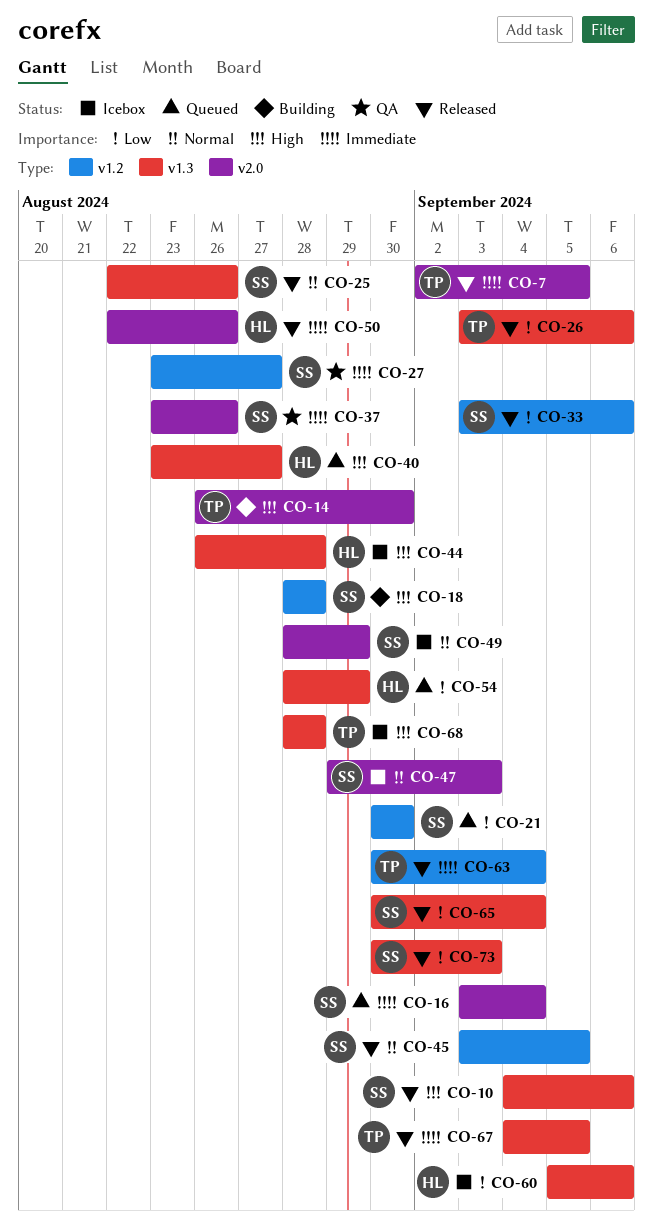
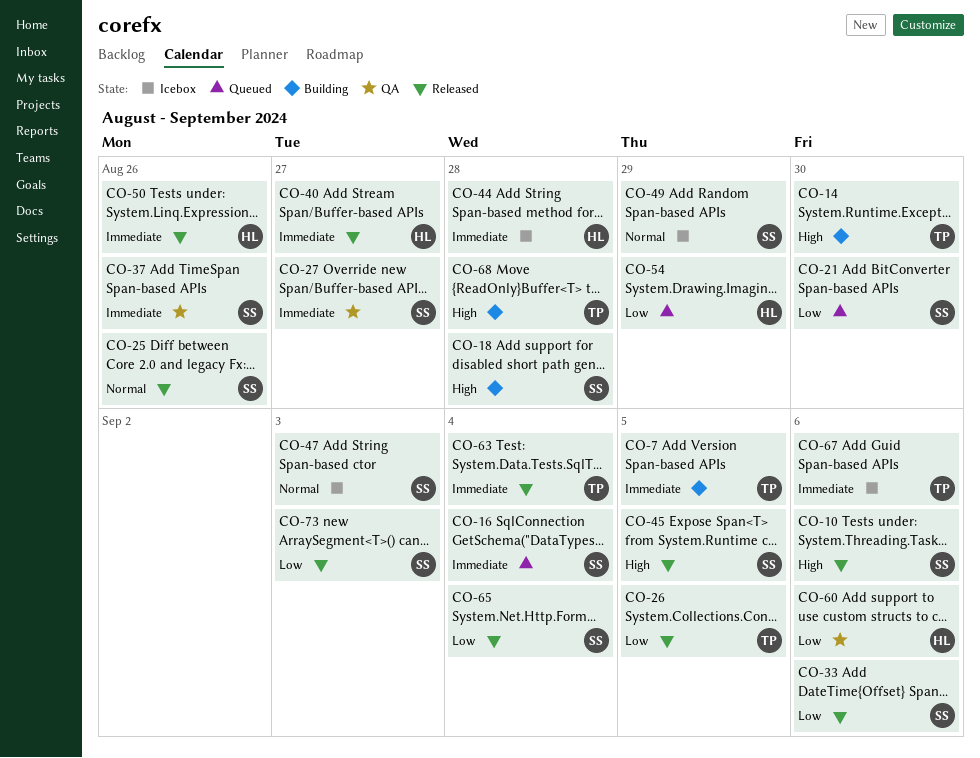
CO-7, status: Released -> Building
CO-26, due: Sep 6 -> Sep 5
CO-40, status: Queued -> Released
CO-40, priority: High -> Immediate
CO-44, priority: High -> Immediate
CO-45, priority: Normal -> High
CO-60, status: Icebox -> QA
CO-67, status: Released -> Icebox
CO-67, due: Sep 5 -> Sep 6
CO-68, status: Icebox -> Building

